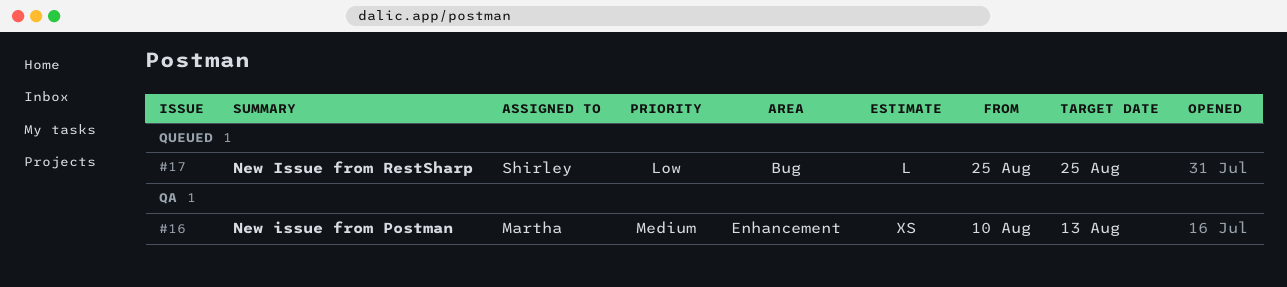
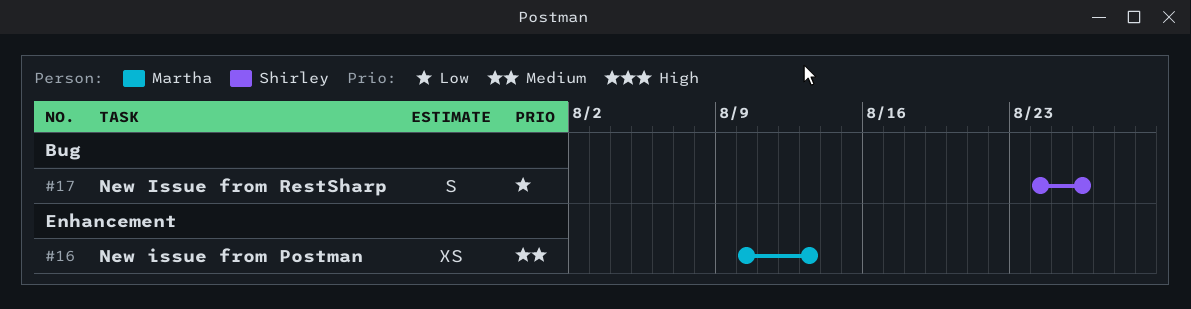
#17, estimate: L -> S
#17, start: Aug 25 -> Aug 24
#17, due: Aug 25 -> Aug 26

